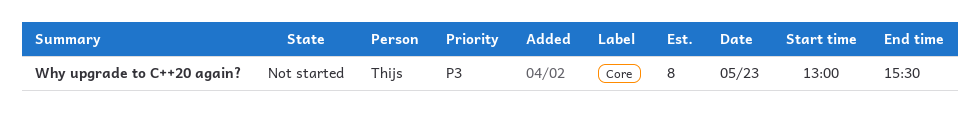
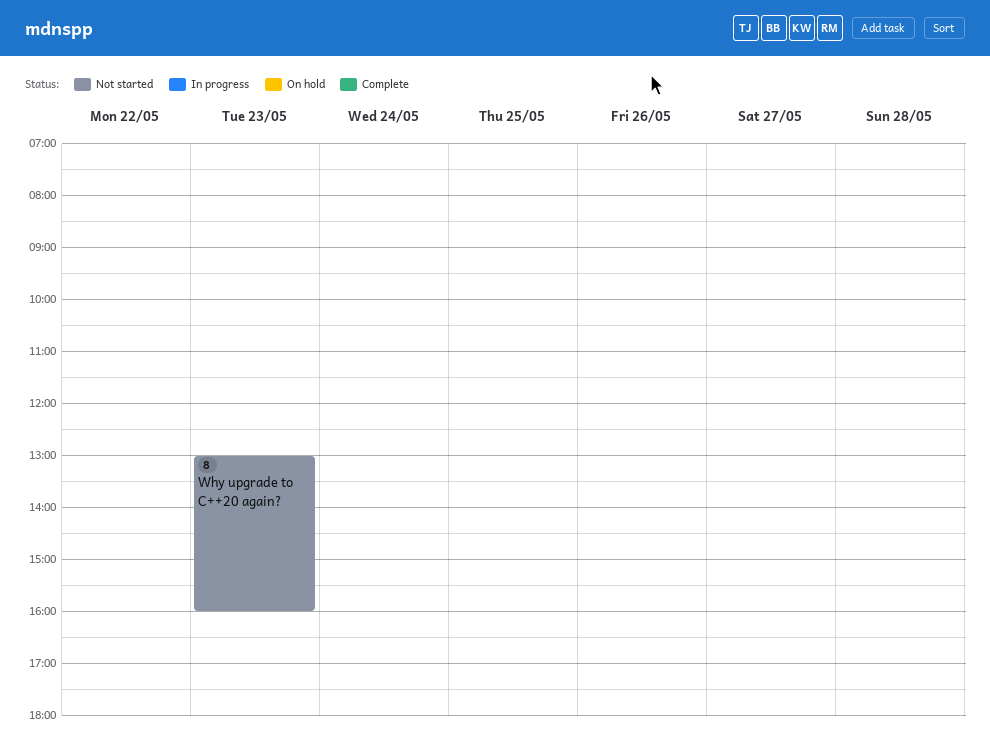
Why upgrade to C++20 again?, ends: 15:30 -> 16:00

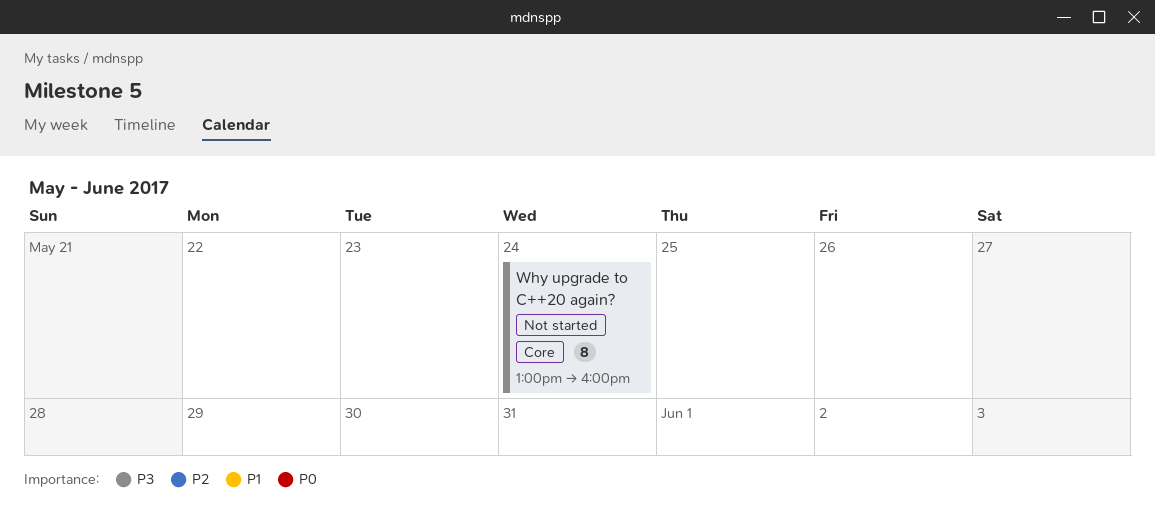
Why upgrade to C++20 again?, day: May 23 -> May 24

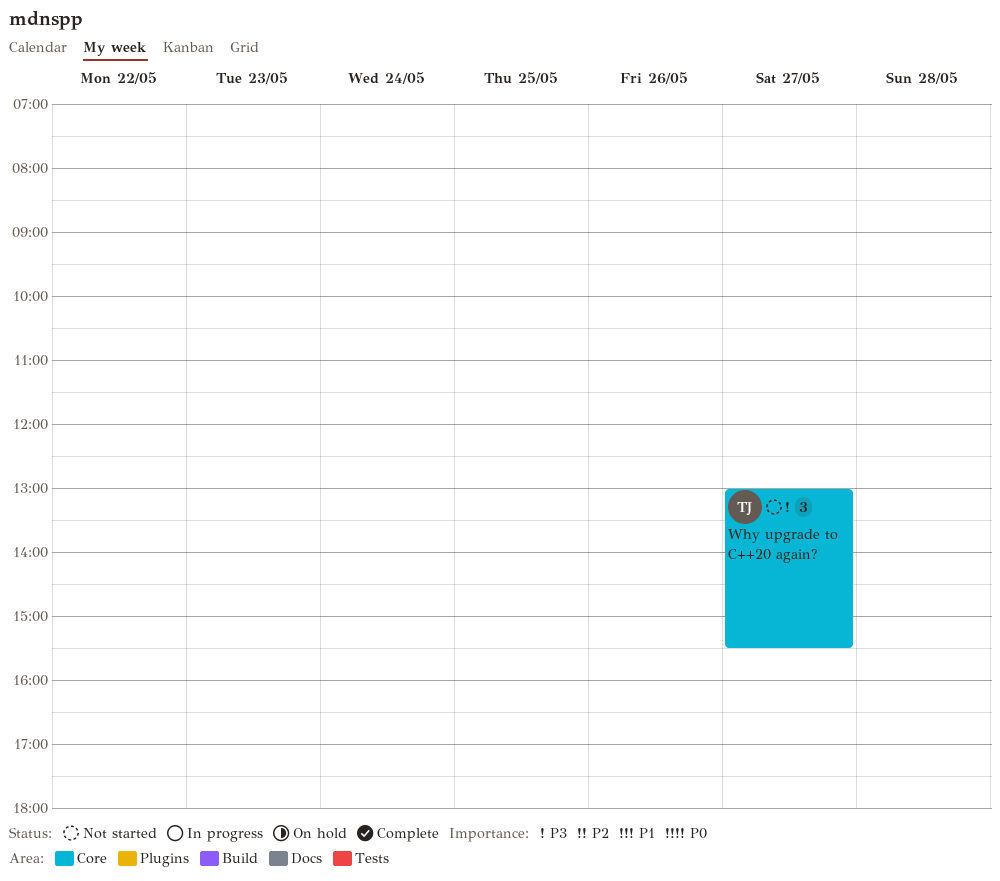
Why upgrade to C++20 again?, estimate: 8 -> 3
Why upgrade to C++20 again?, day: May 24 -> May 27
Why upgrade to C++20 again?, ends: 16:00 -> 15:30

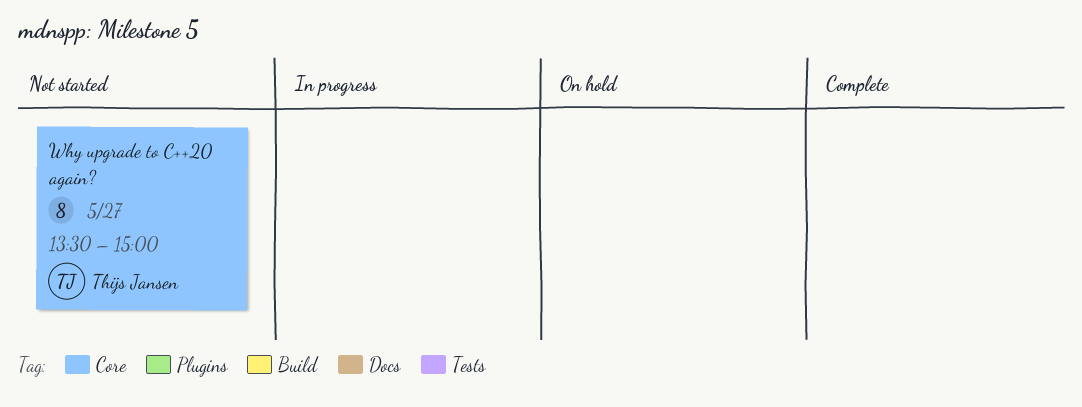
Why upgrade to C++20 again?, estimate: 3 -> 8
Why upgrade to C++20 again?, begins: 13:00 -> 13:30
Why upgrade to C++20 again?, ends: 15:30 -> 15:00

